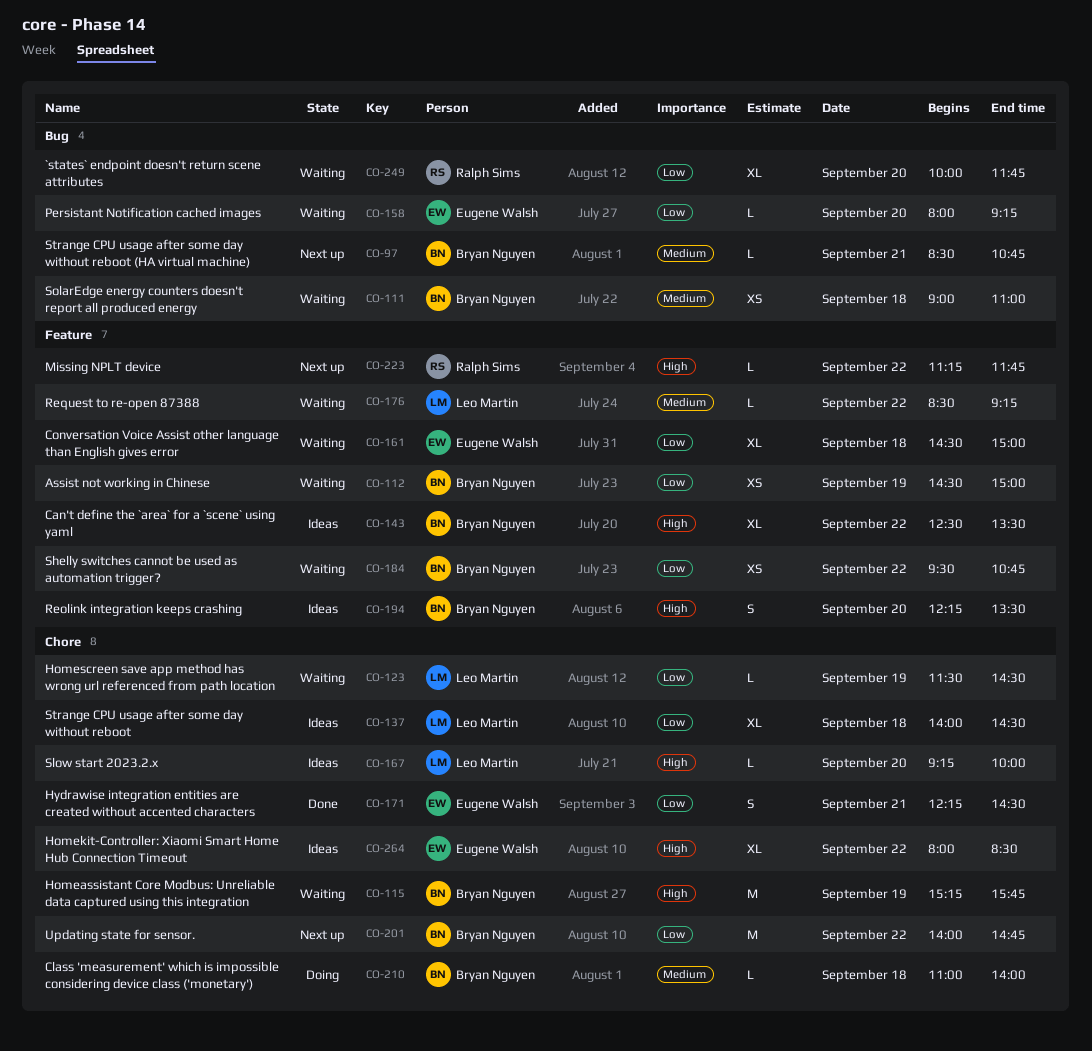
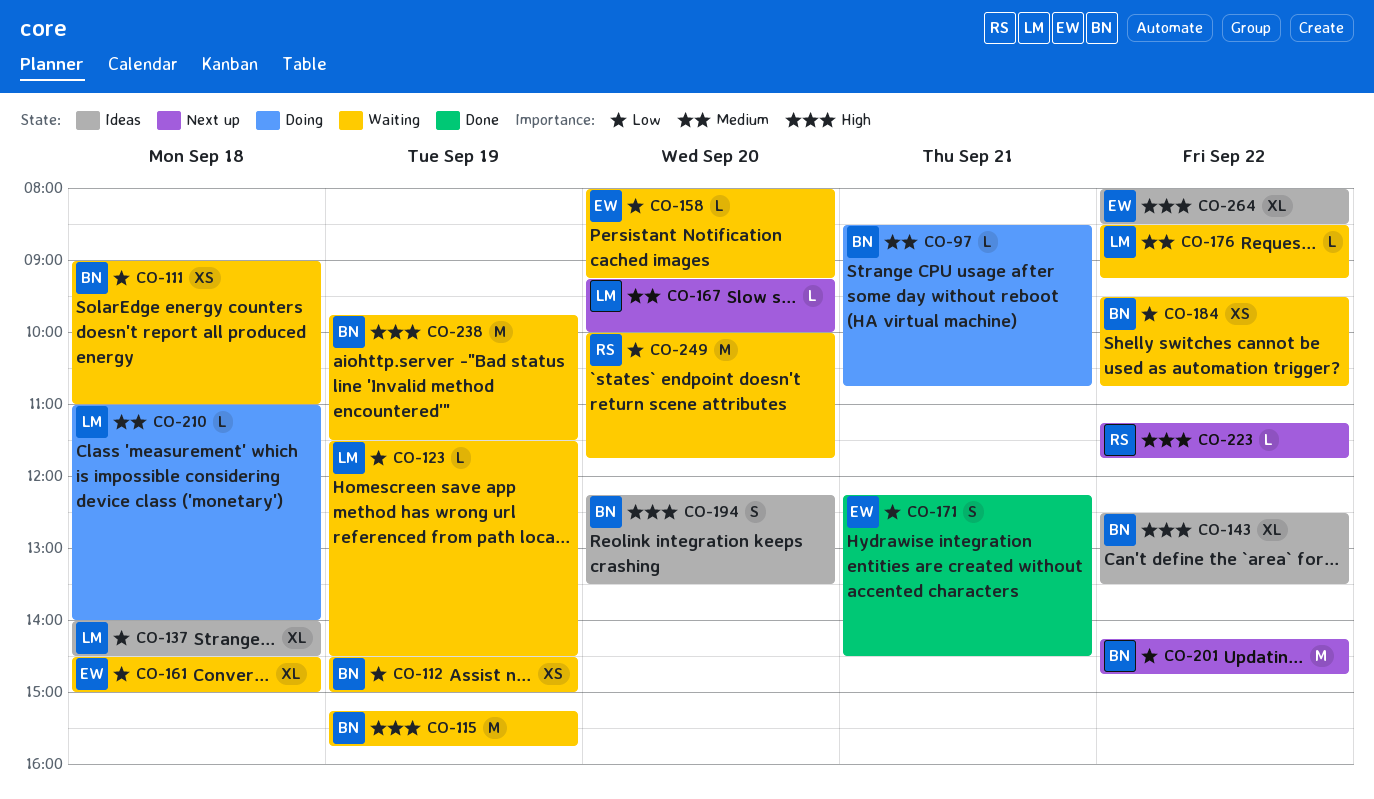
CO-97, status: Next up -> Doing
CO-111, priority: Medium -> Low
CO-167, status: Ideas -> Next up
CO-167, priority: High -> Medium
CO-201, begins: 14:00 -> 14:15
CO-210, owner: Bryan Nguyen -> Leo Martin
CO-238: none -> present
CO-249, estimate: XL -> M

